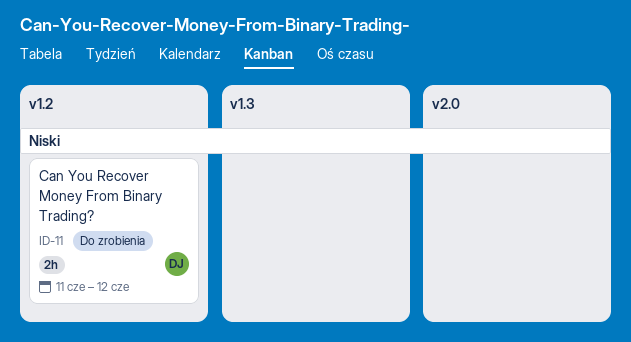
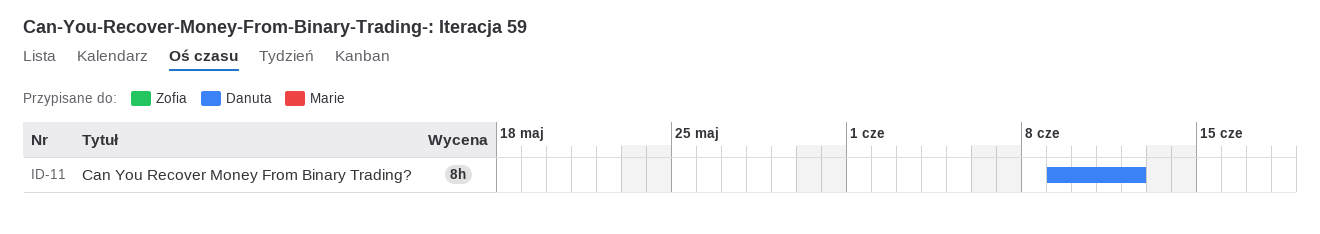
ID-11, estimate: 2h -> 8h
ID-11, start: Jun 11 -> Jun 9

